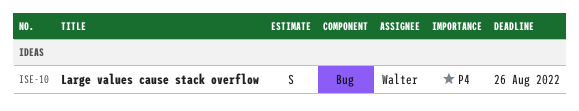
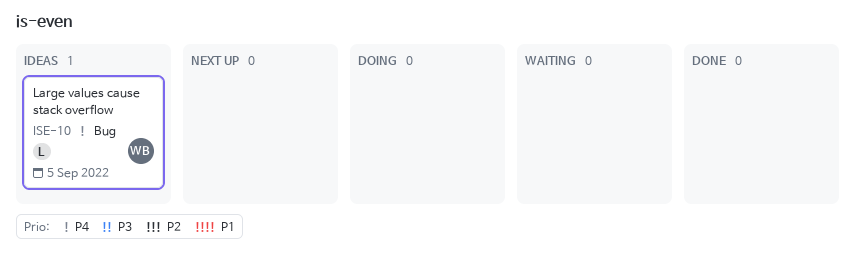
ISE-10, estimate: S -> L
ISE-10, due: Aug 26 -> Sep 5

